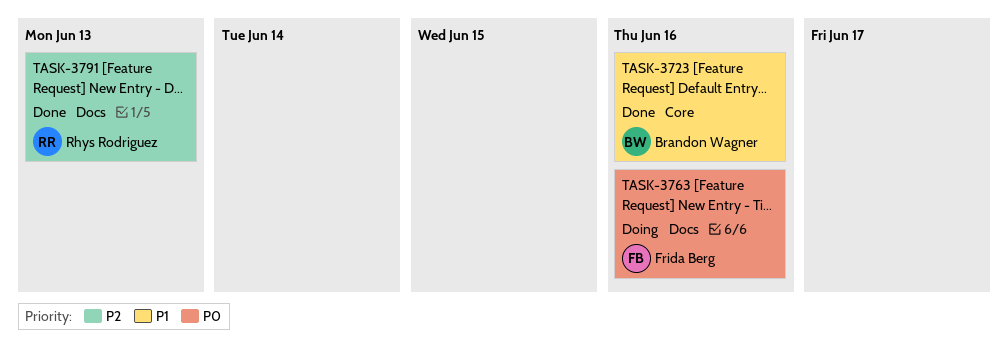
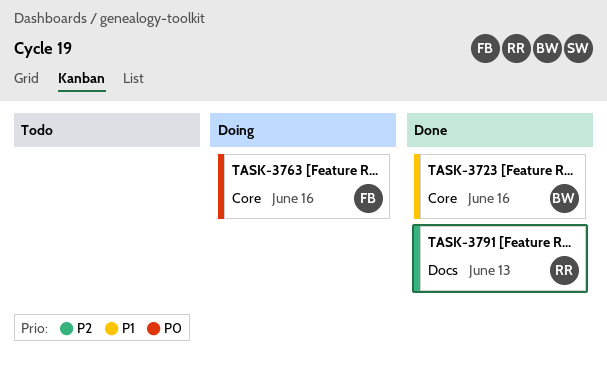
TASK-3763, label: Docs -> Core

